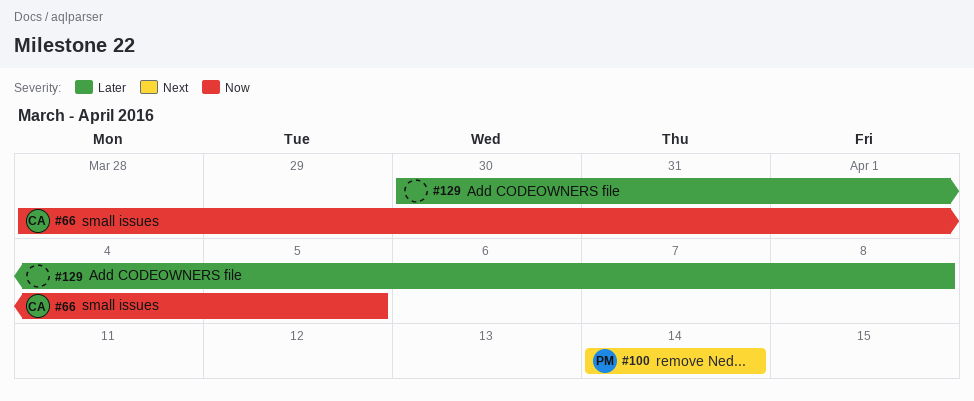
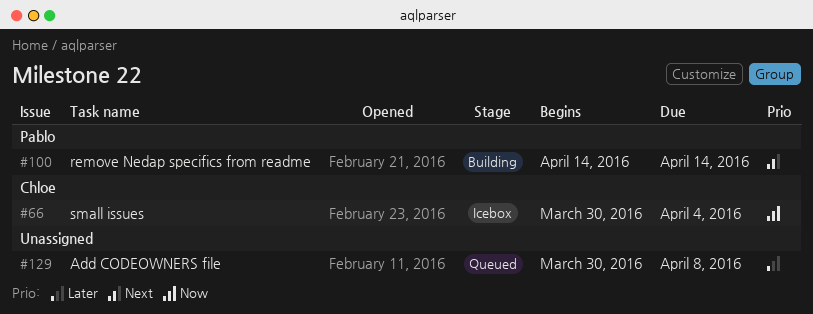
#66, start: Mar 28 -> Mar 30
#66, due: Apr 5 -> Apr 4

